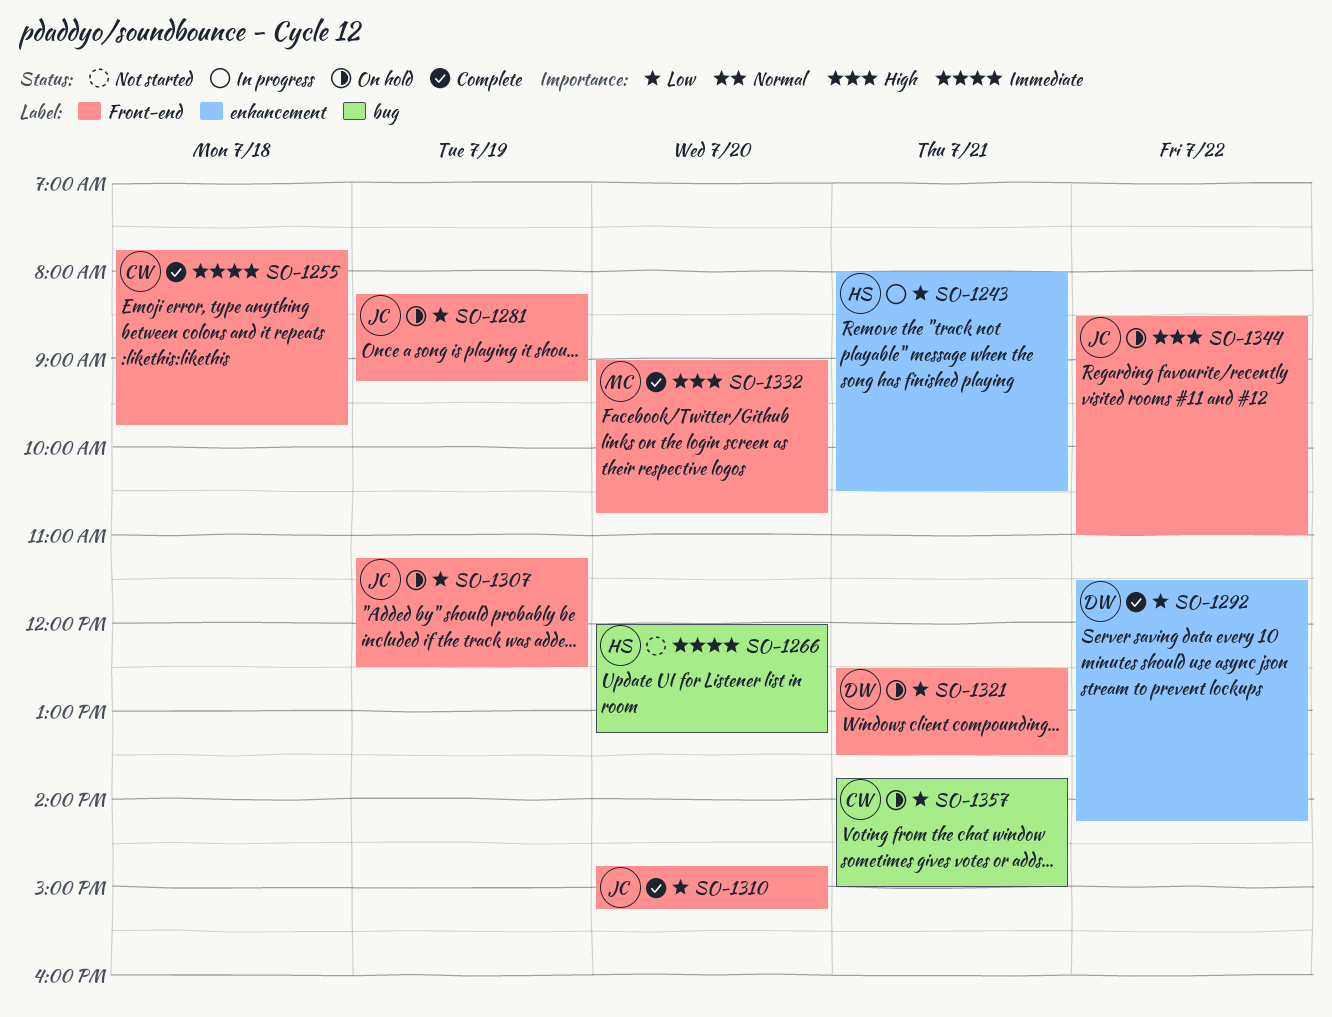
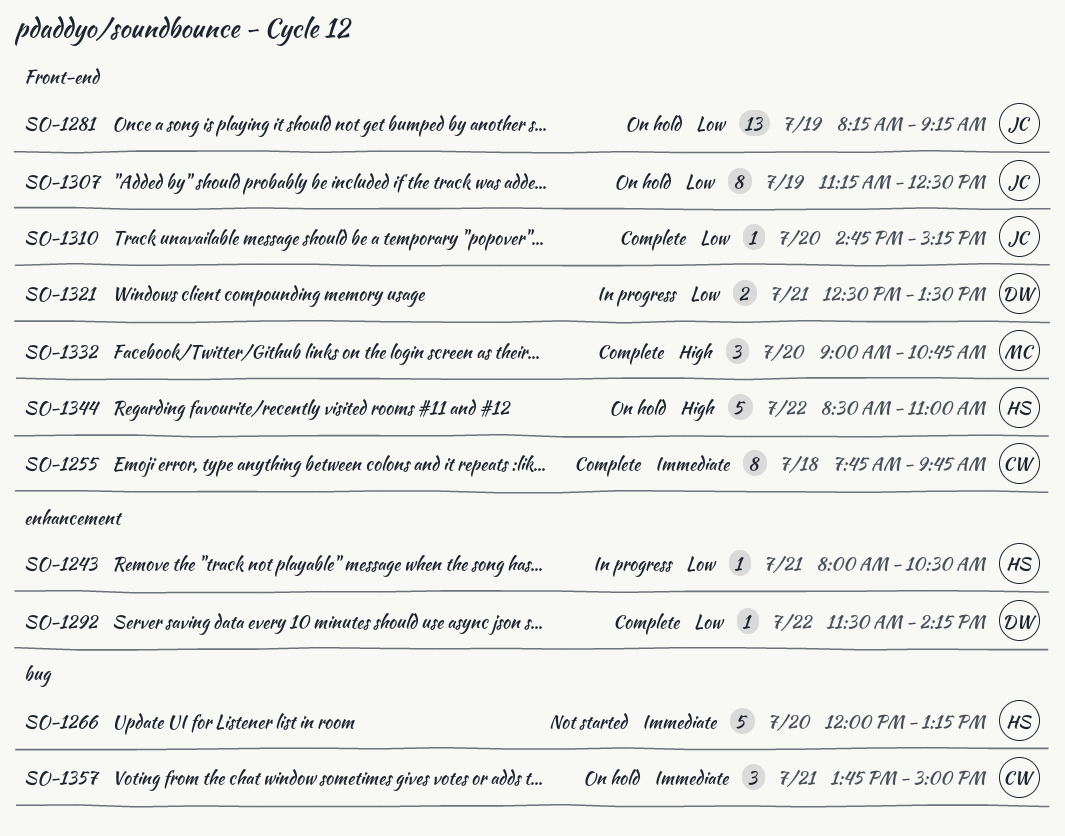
SO-1321, status: On hold -> In progress
SO-1344, owner: JC -> HS
SO-1357, priority: Low -> Immediate

